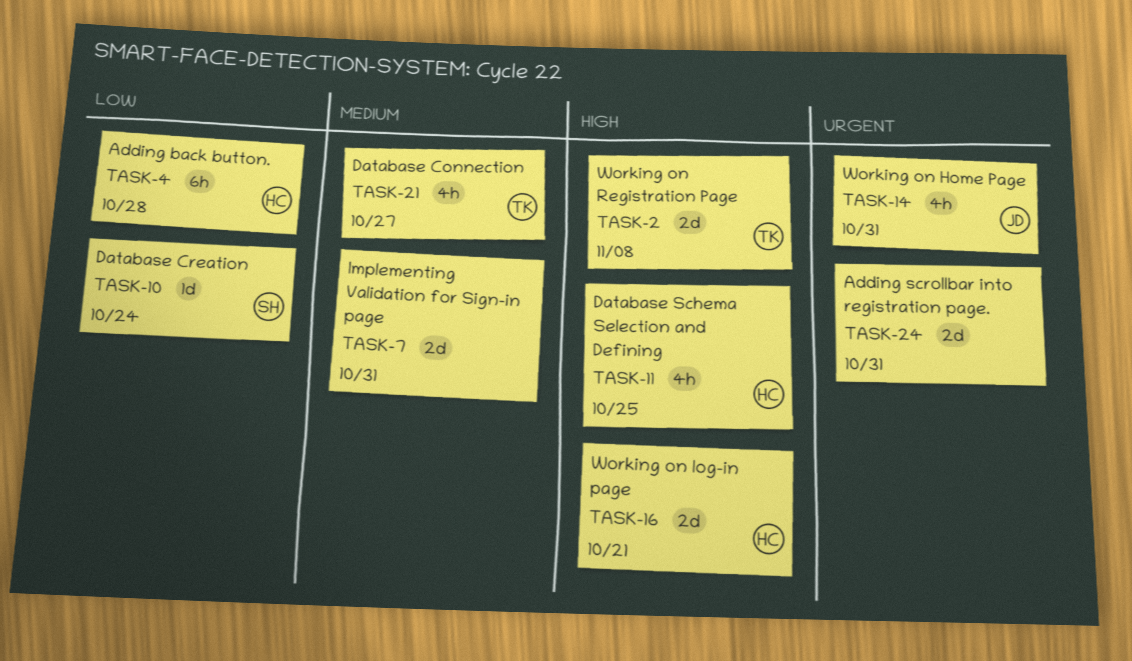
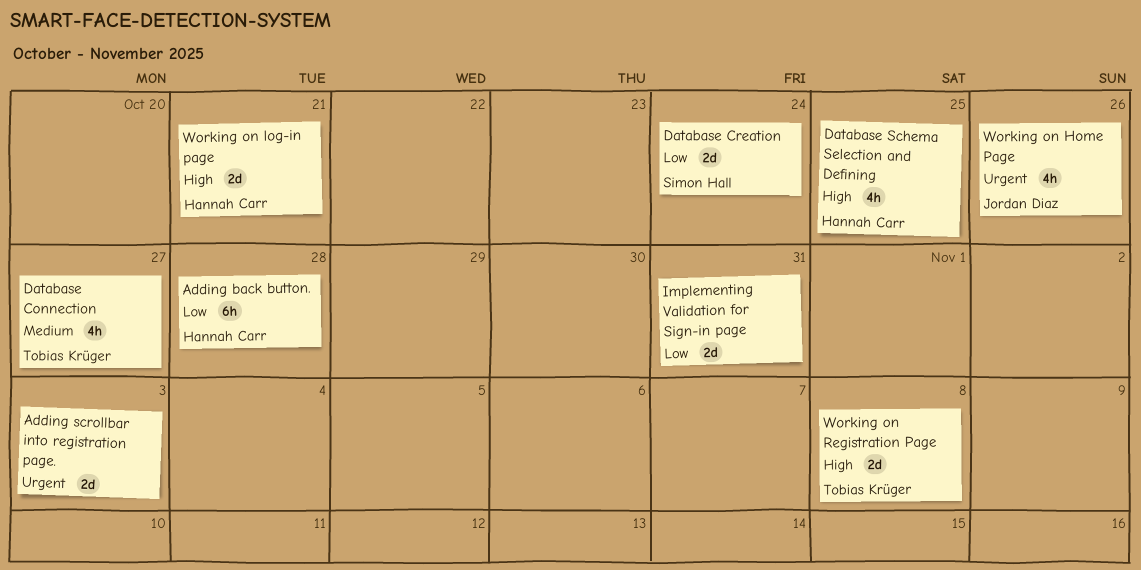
Adding scrollbar into registration page., due: Oct 31 -> Nov 3
Database Creation, estimate: 1d -> 2d
Implementing Validation for Sign-in page, priority: Medium -> Low
Working on Home Page, due: Oct 31 -> Oct 26

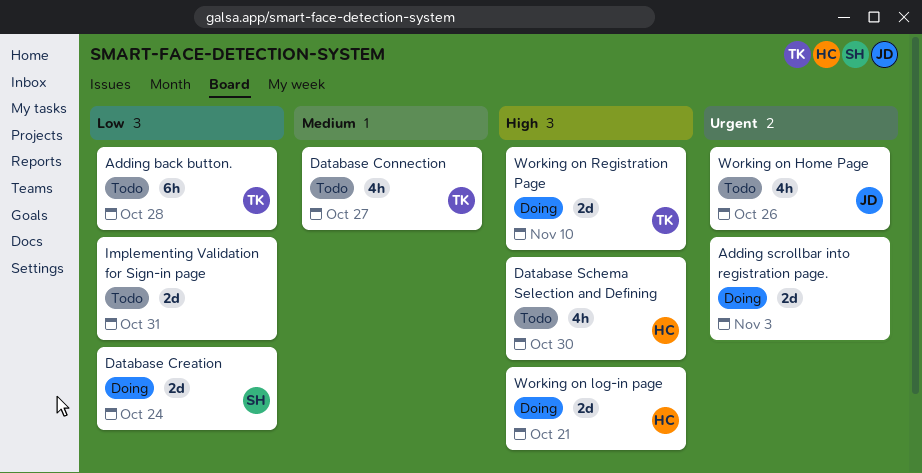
Adding back button., owner: Hannah Carr -> Tobias Krüger
Database Schema Selection and Defining, due: Oct 25 -> Oct 30
Working on Registration Page, due: Nov 8 -> Nov 10

